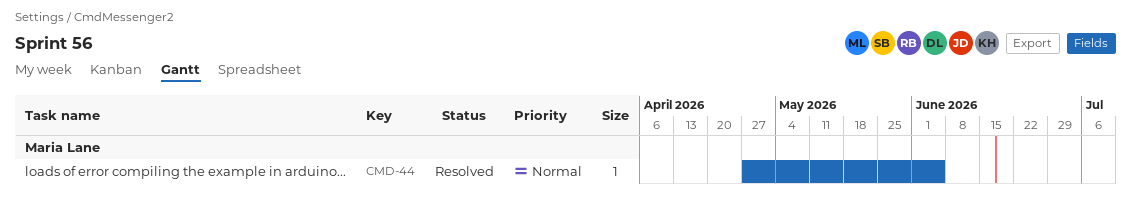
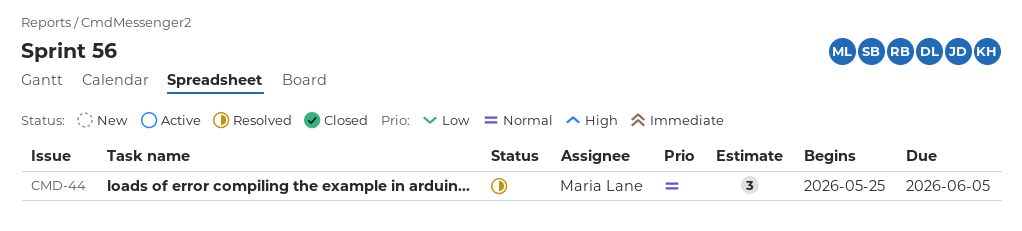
CMD-44, estimate: 1 -> 3
CMD-44, start: Apr 27 -> May 25

